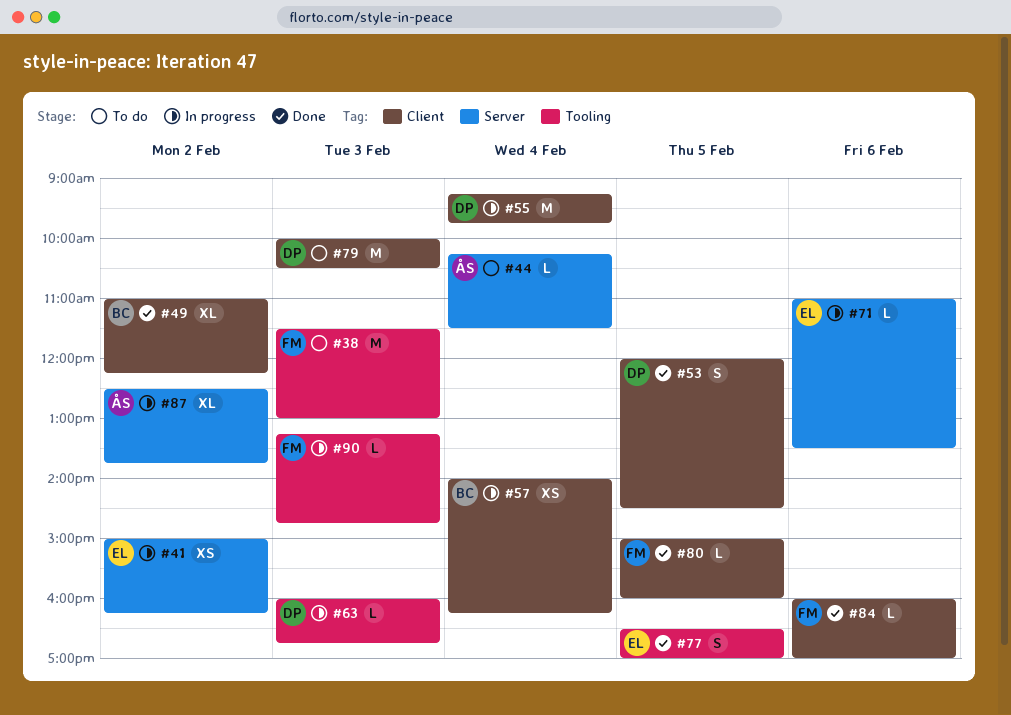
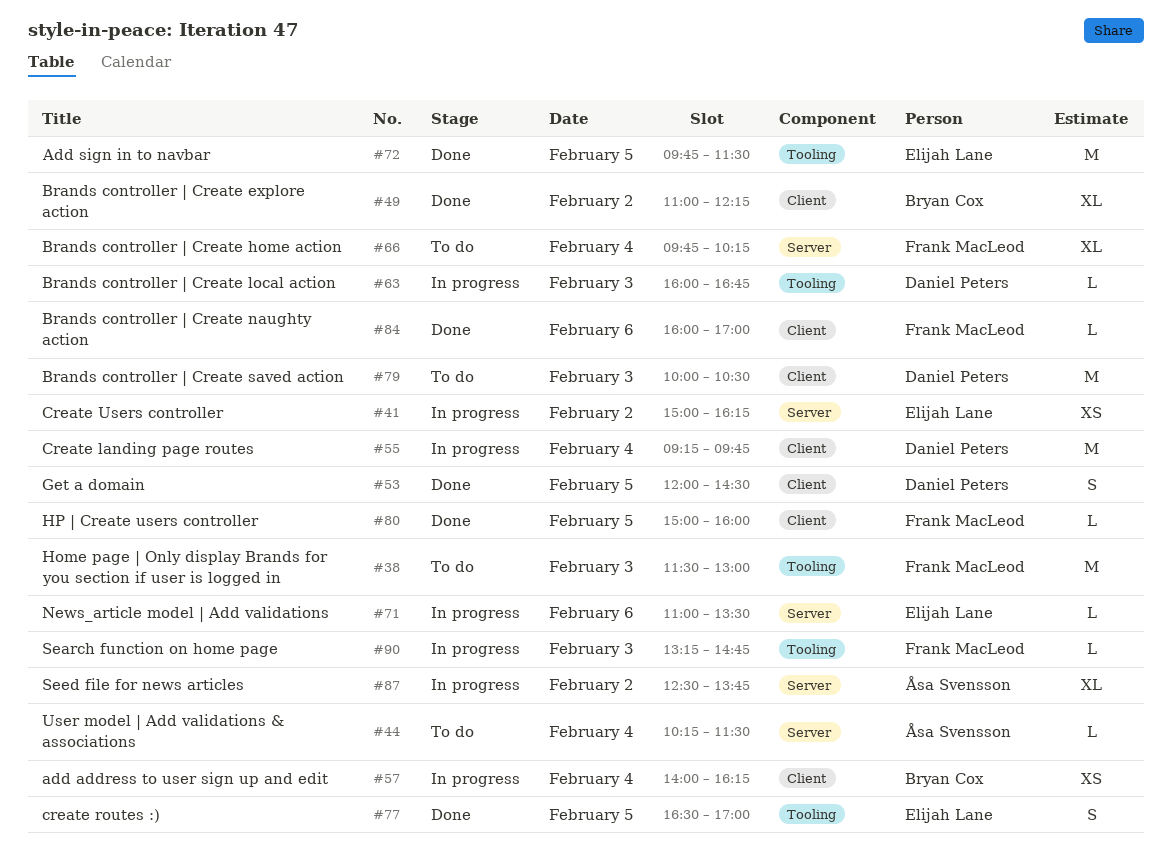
#66: none -> present
#72: none -> present

